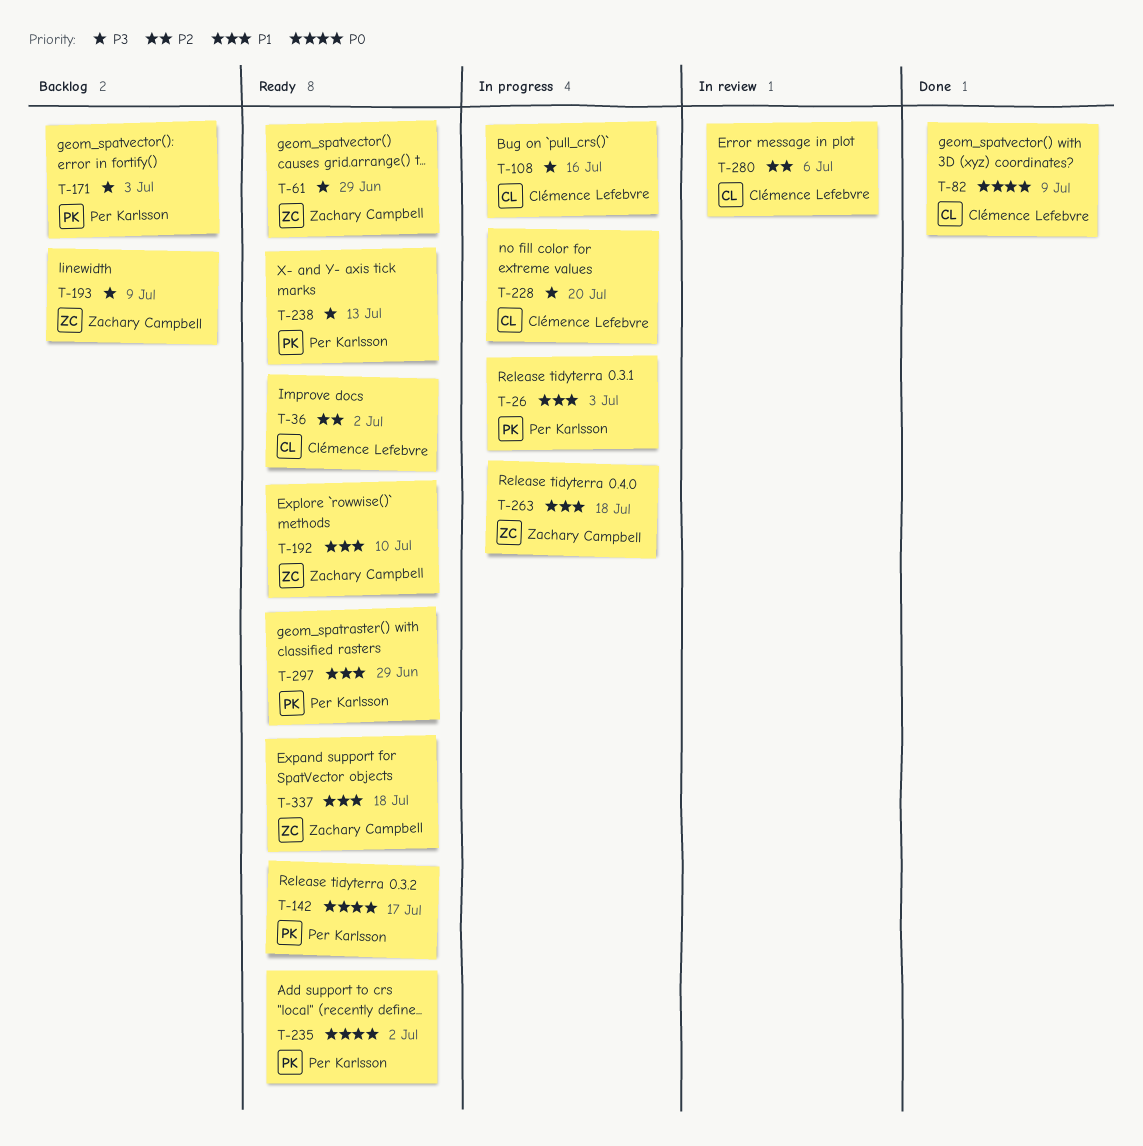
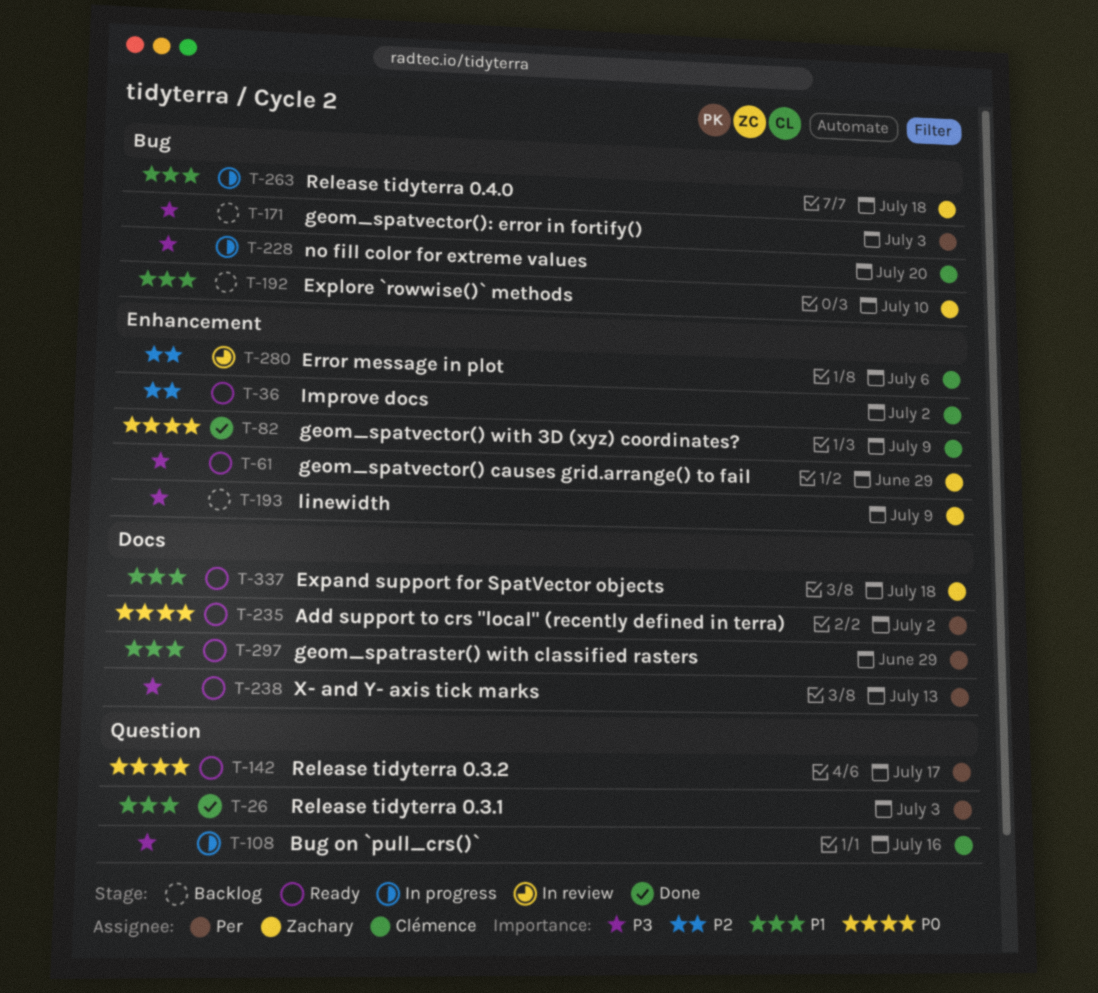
T-26, status: In progress -> Done
T-192, status: Ready -> Backlog

